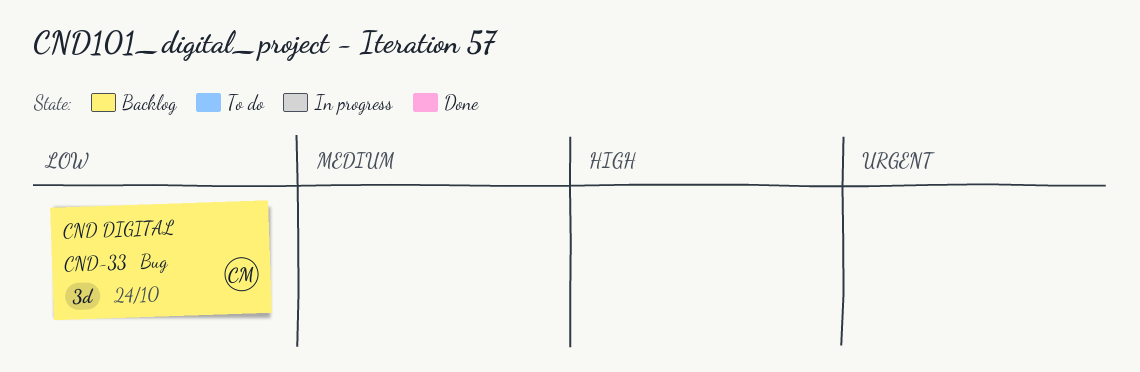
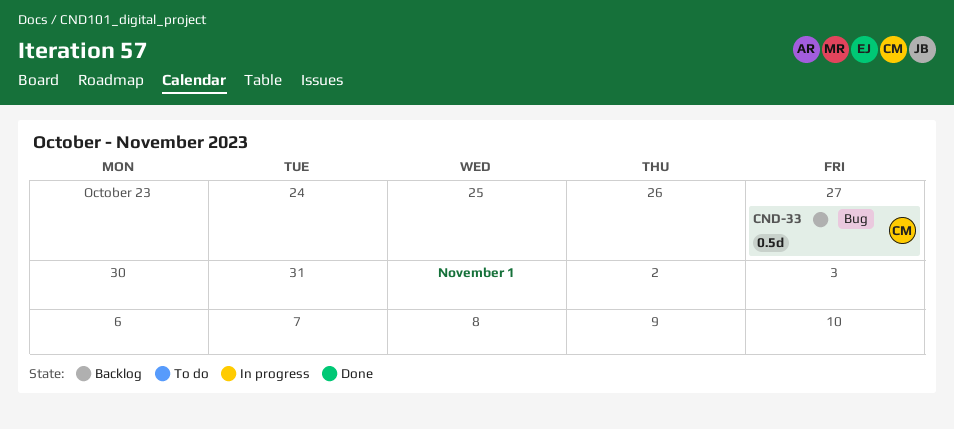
CND-33, estimate: 3d -> 0.5d
CND-33, due: Oct 24 -> Oct 27

